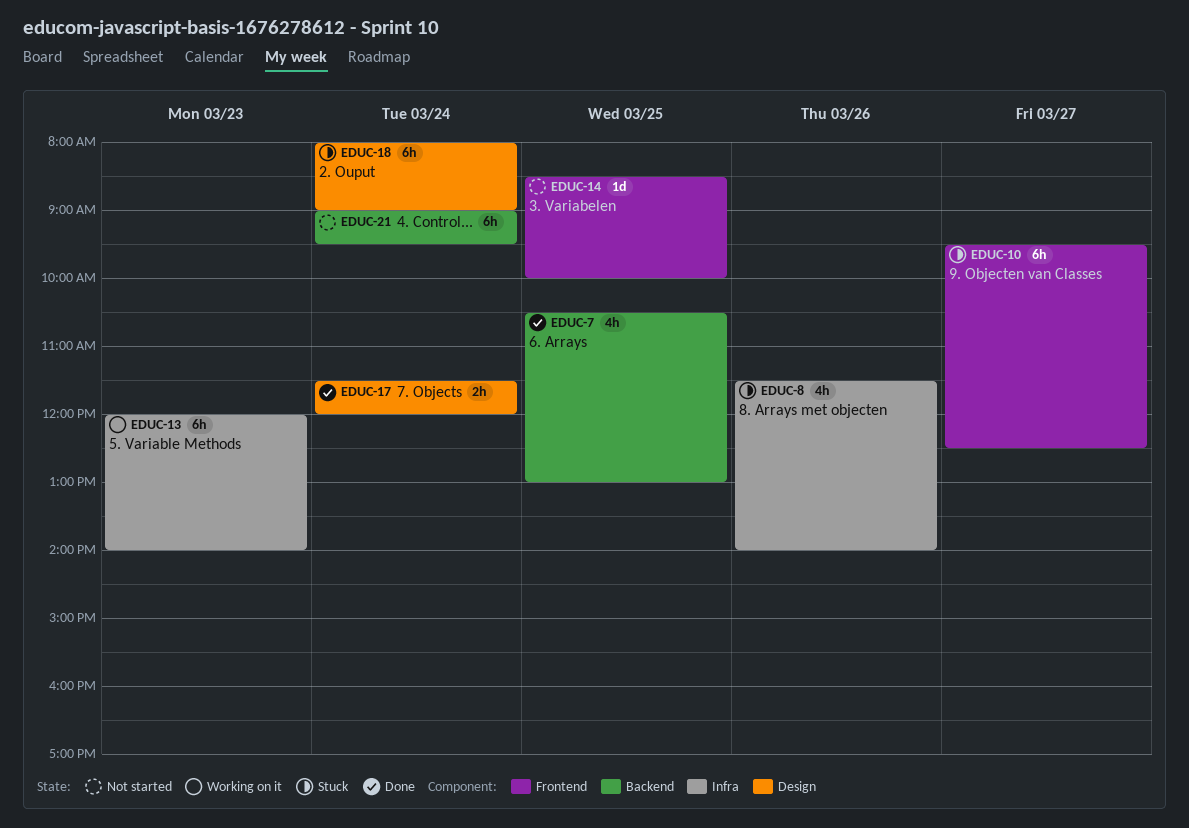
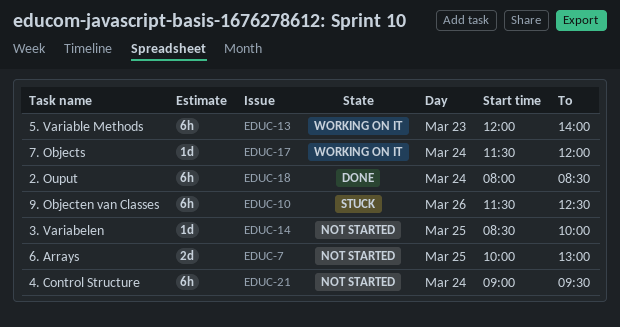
EDUC-7, status: Done -> Not started
EDUC-7, estimate: 4h -> 2d
EDUC-7, begins: 10:30 -> 10:00
EDUC-8: present -> none
EDUC-10, day: Mar 27 -> Mar 26
EDUC-10, begins: 09:30 -> 11:30
EDUC-17, status: Done -> Working on it
EDUC-17, estimate: 2h -> 1d
EDUC-18, status: Stuck -> Done
EDUC-18, ends: 09:00 -> 08:30

